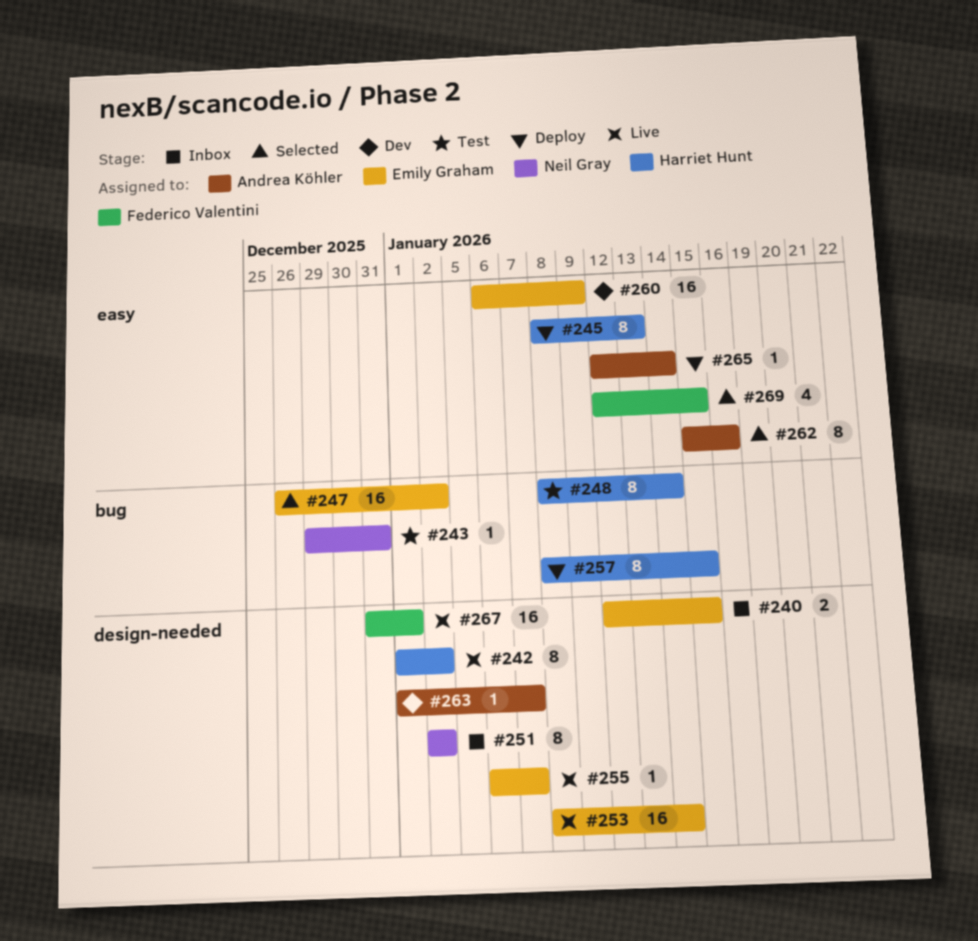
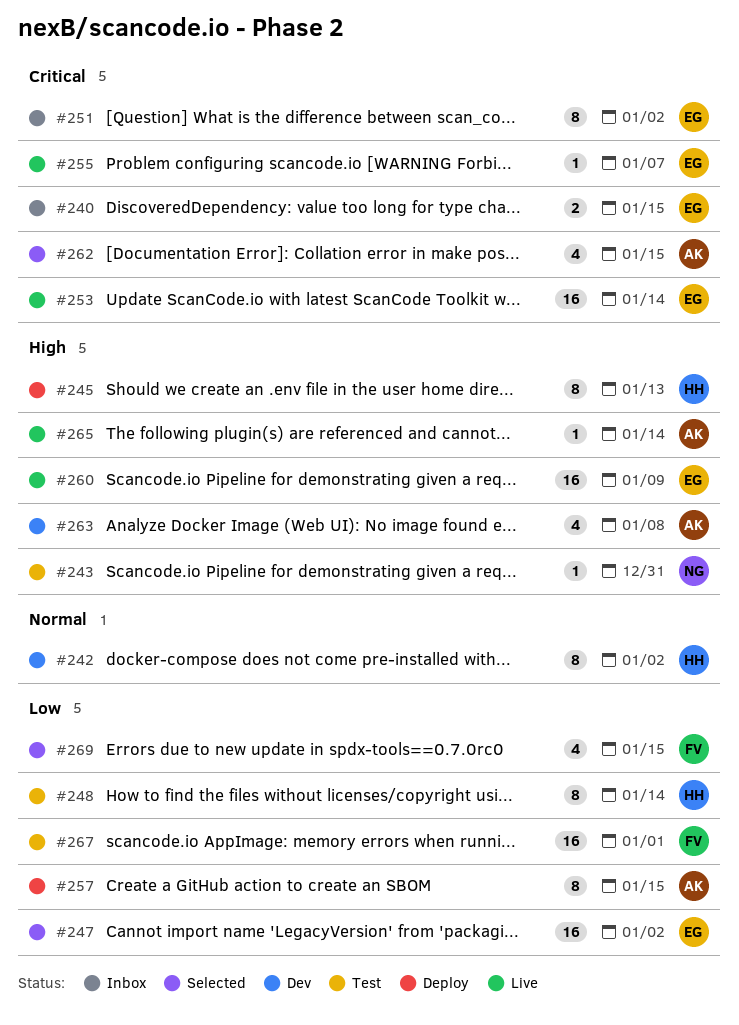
#242, status: Live -> Dev
#251, owner: Neil Gray -> Emily Graham
#257, owner: Harriet Hunt -> Andrea Köhler
#260, status: Dev -> Live
#262, estimate: 8 -> 4
#262, due: Jan 16 -> Jan 15
#263, estimate: 1 -> 4
#263, due: Jan 7 -> Jan 8
#265, status: Deploy -> Live
#267, status: Live -> Test

